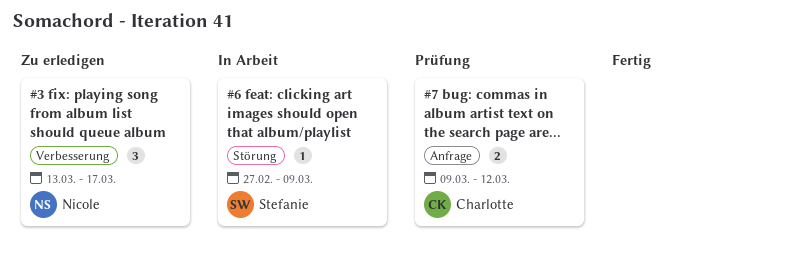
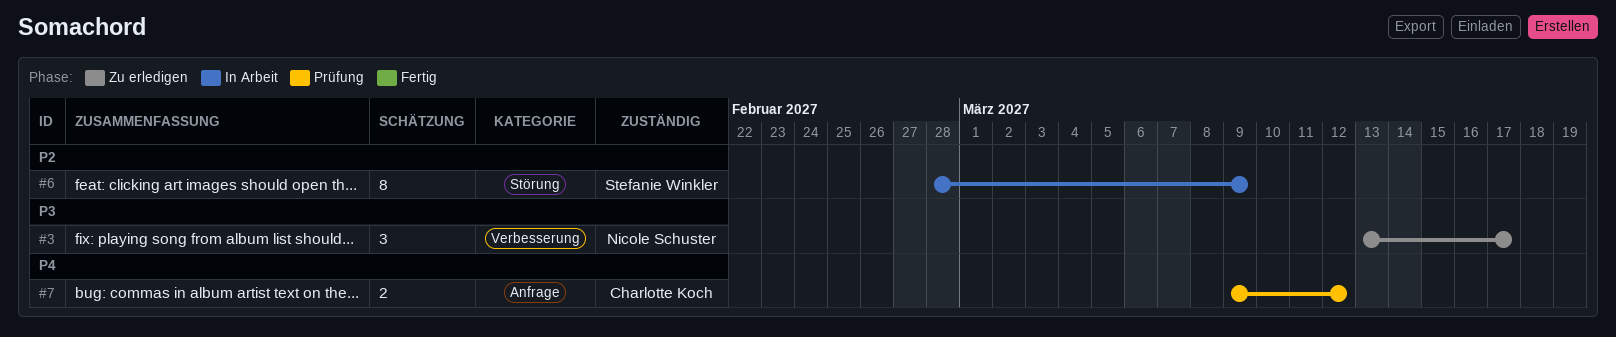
#6, estimate: 1 -> 8
#6, start: Feb 27 -> Feb 28

